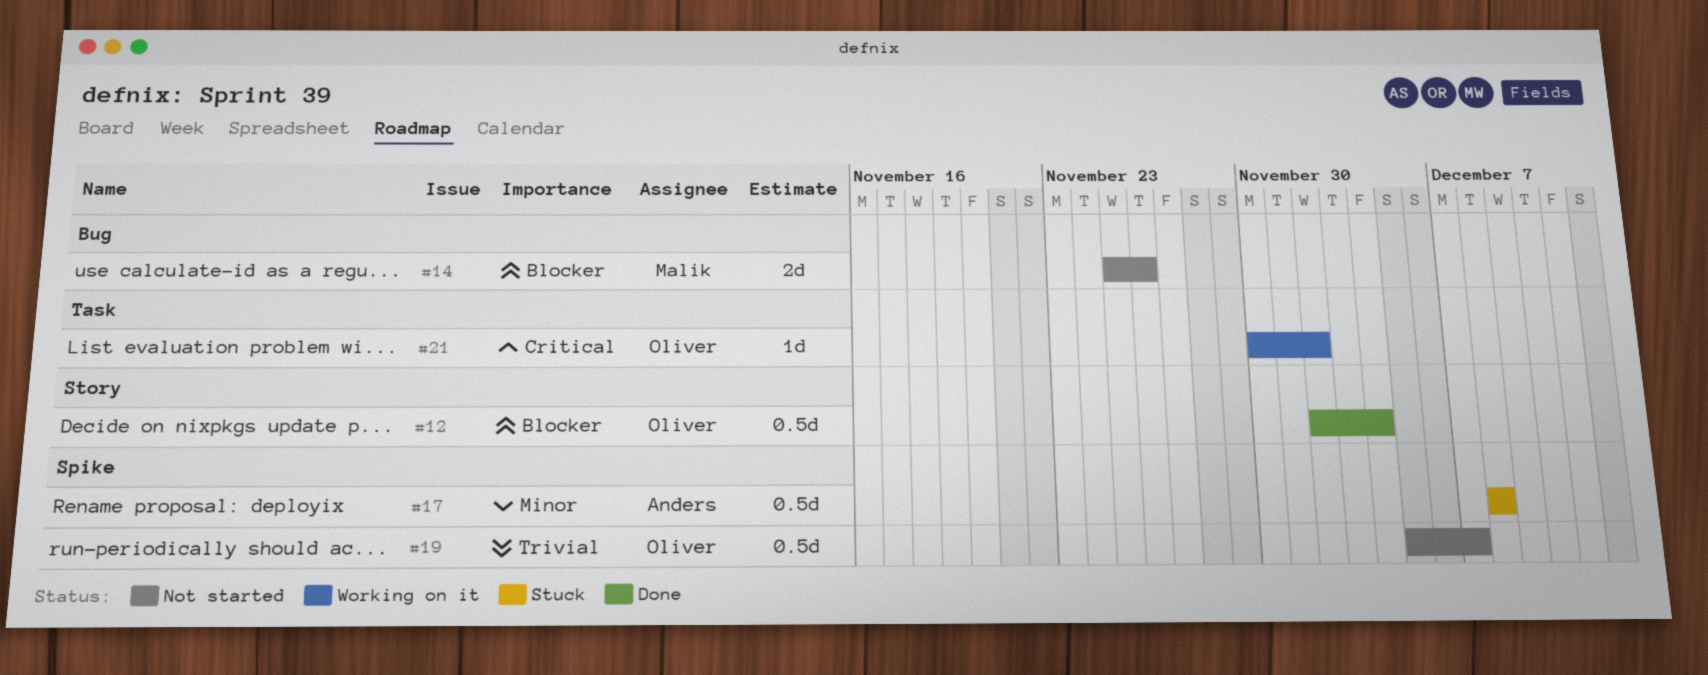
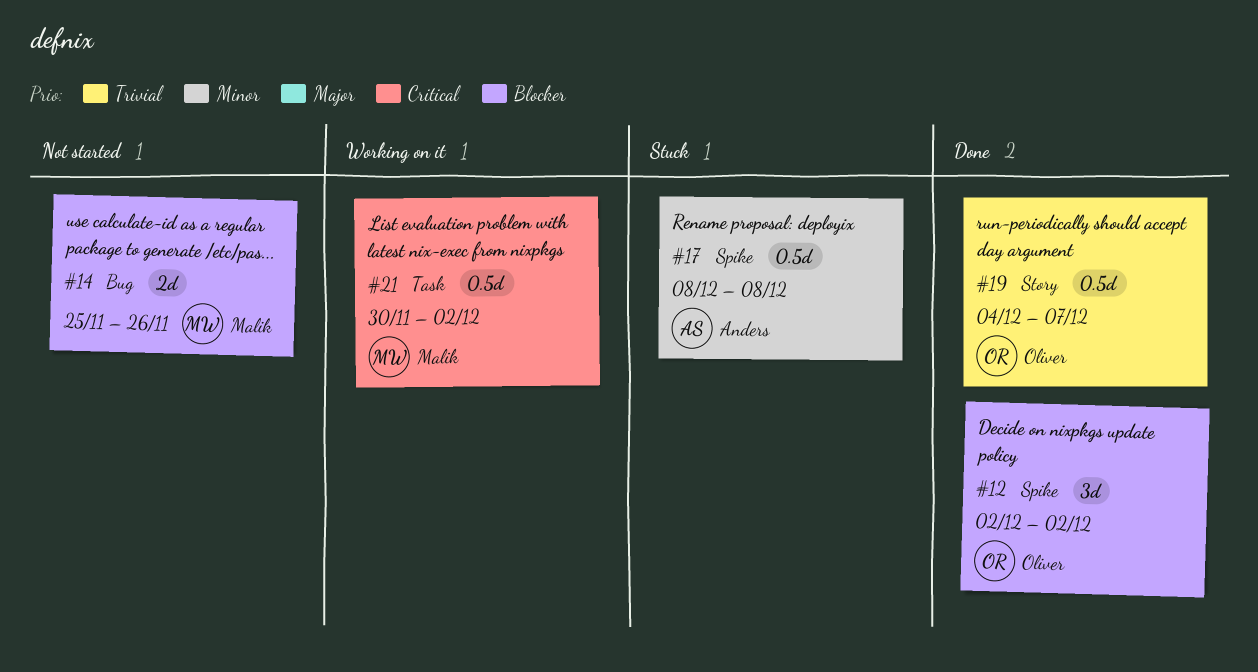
#12, label: Story -> Spike
#12, estimate: 0.5d -> 3d
#12, due: Dec 4 -> Dec 2
#19, status: Not started -> Done
#19, label: Spike -> Story
#19, start: Dec 5 -> Dec 4
#21, owner: Oliver -> Malik
#21, estimate: 1d -> 0.5d

